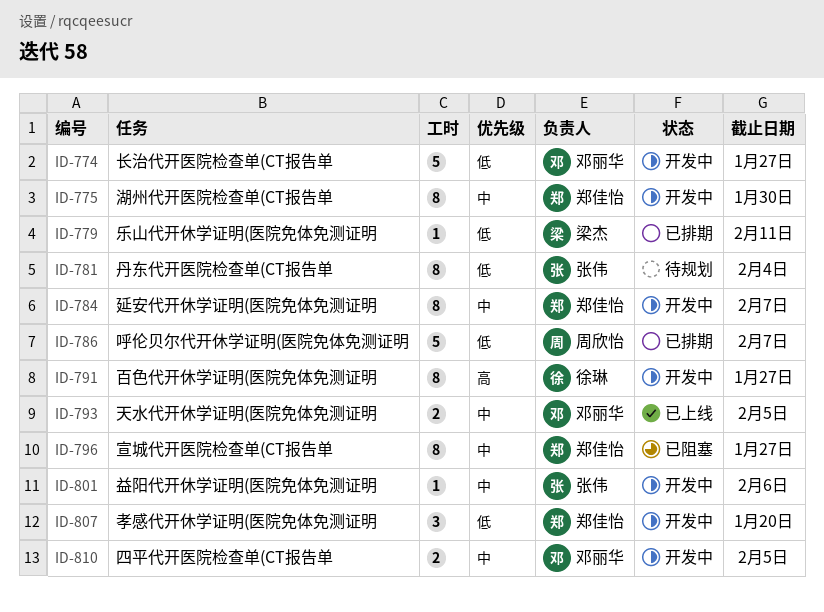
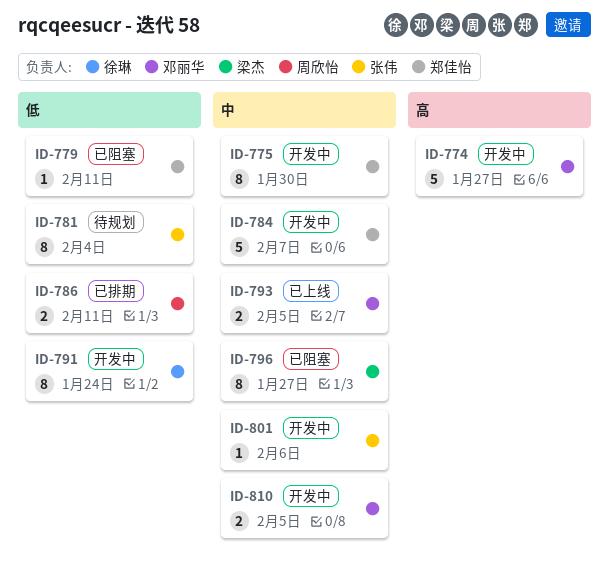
ID-774, priority: 低 -> 高
ID-779, status: 已排期 -> 已阻塞
ID-779, owner: 梁杰 -> 郑佳怡
ID-784, estimate: 8 -> 5
ID-786, estimate: 5 -> 2
ID-786, due: Feb 7 -> Feb 11
ID-791, priority: 高 -> 低
ID-791, due: Jan 27 -> Jan 24
ID-796, owner: 郑佳怡 -> 梁杰
ID-807: present -> none

